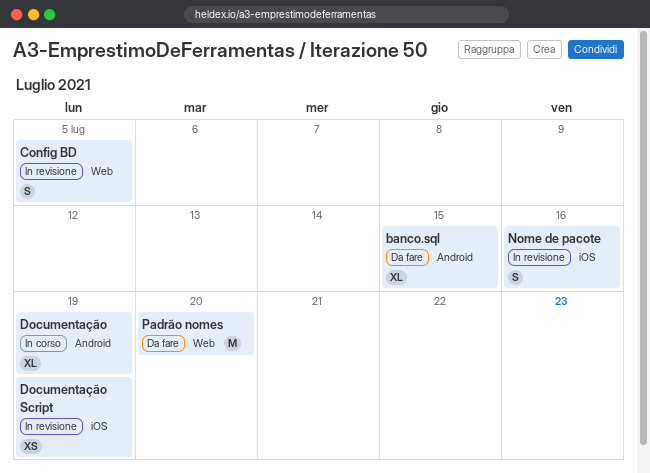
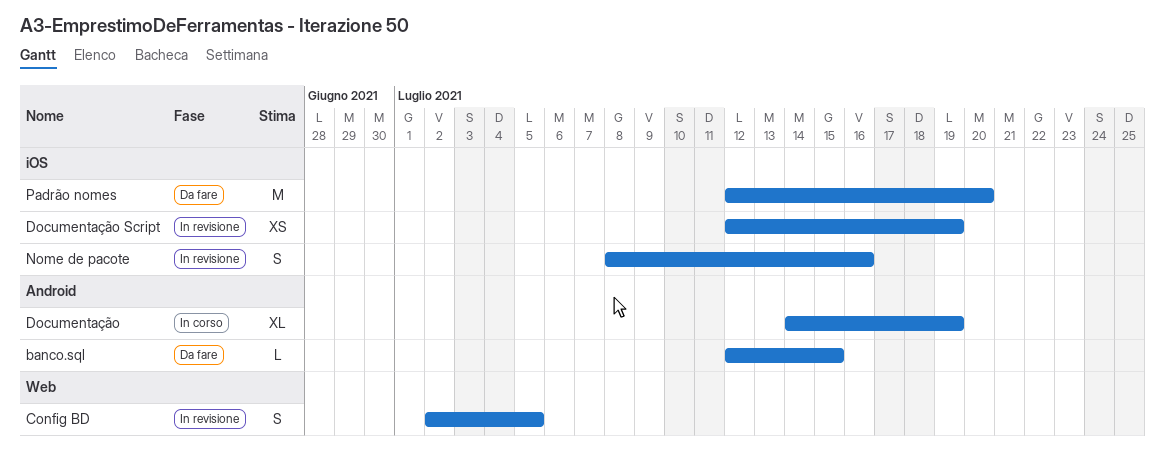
banco.sql, estimate: XL -> L
Padrão nomes, label: Web -> iOS

